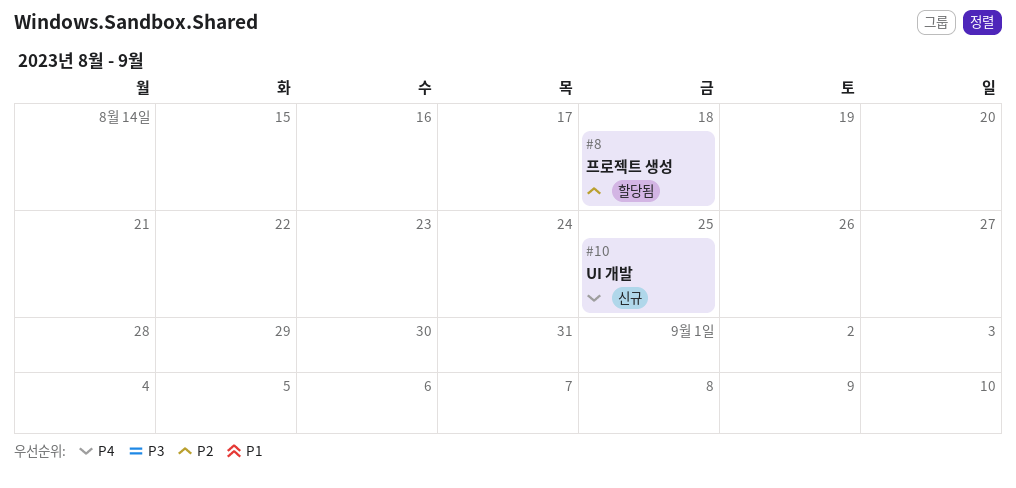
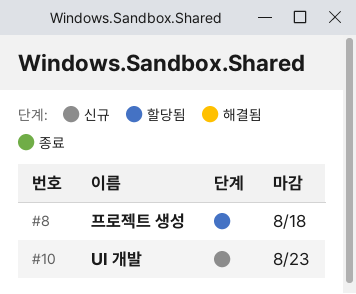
#10, due: Aug 25 -> Aug 23

